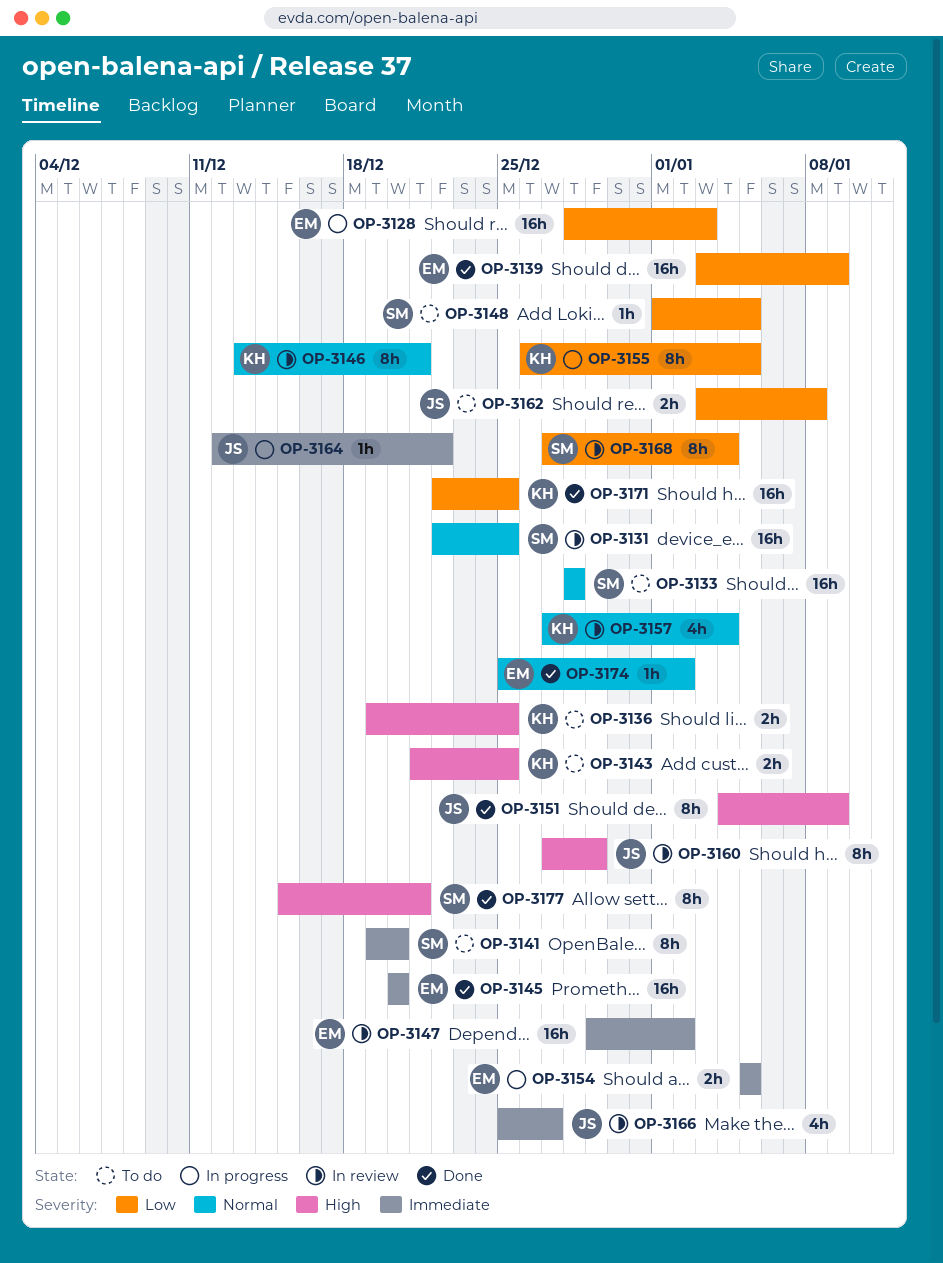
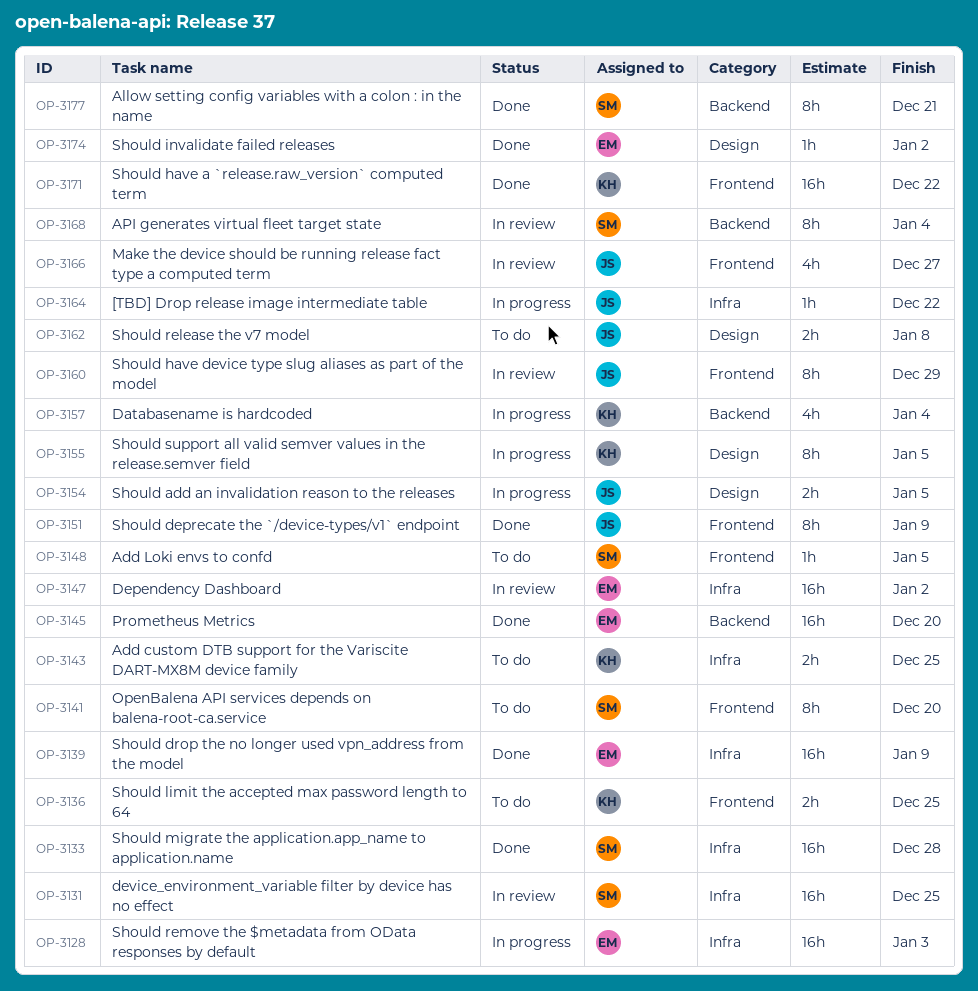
OP-3133, status: To do -> Done
OP-3146: present -> none
OP-3154, owner: EM -> JS
OP-3157, status: In review -> In progress
OP-3171, due: Dec 25 -> Dec 22

